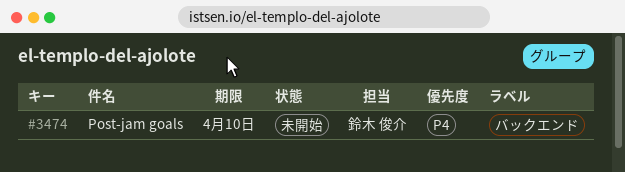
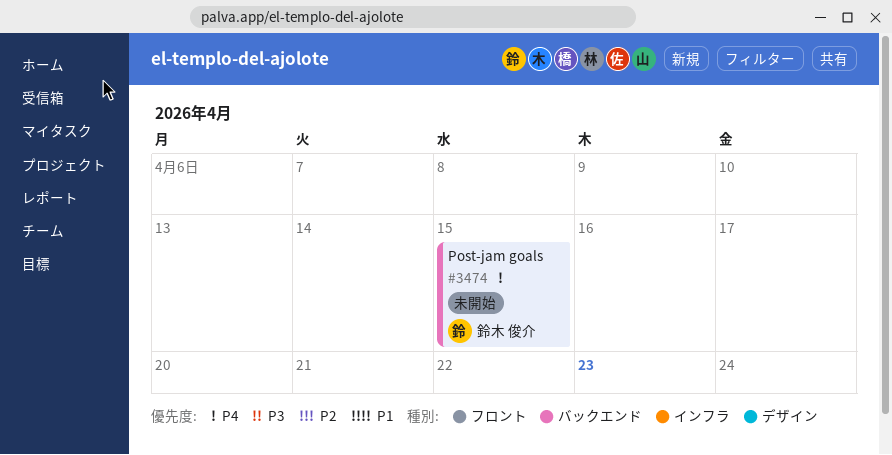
#3474, due: Apr 10 -> Apr 15

